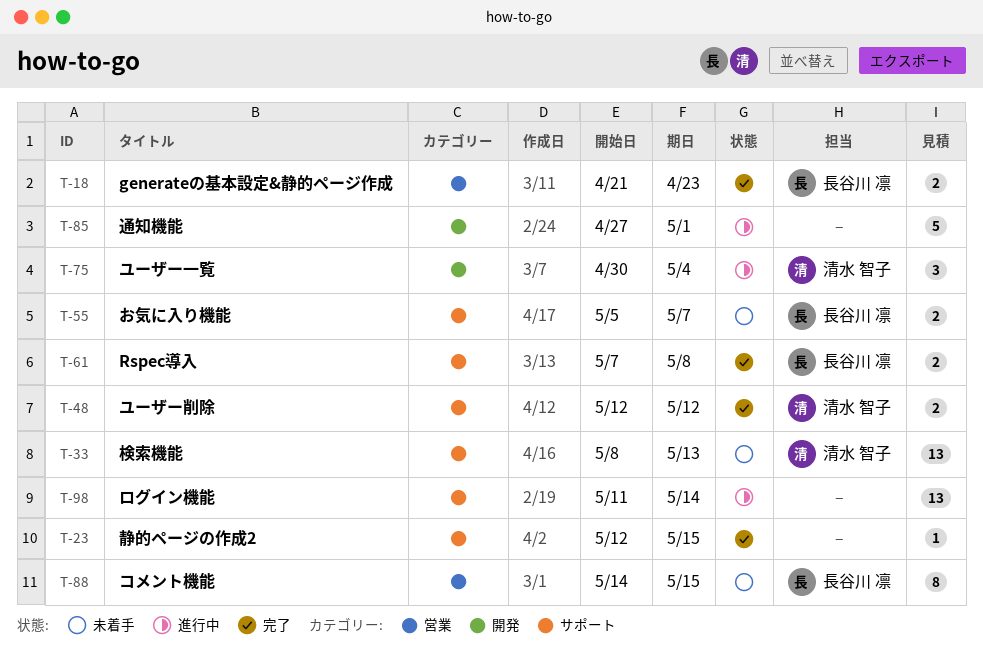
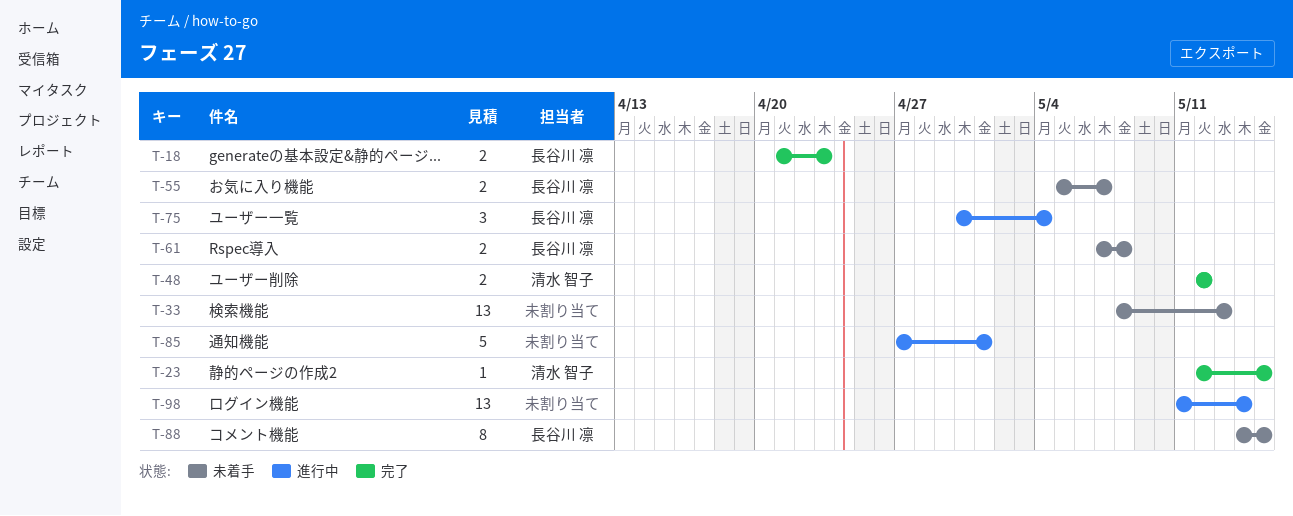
T-23, owner: none -> 清水 智子
T-33, owner: 清水 智子 -> none
T-61, status: 完了 -> 未着手
T-75, owner: 清水 智子 -> 長谷川 凛

